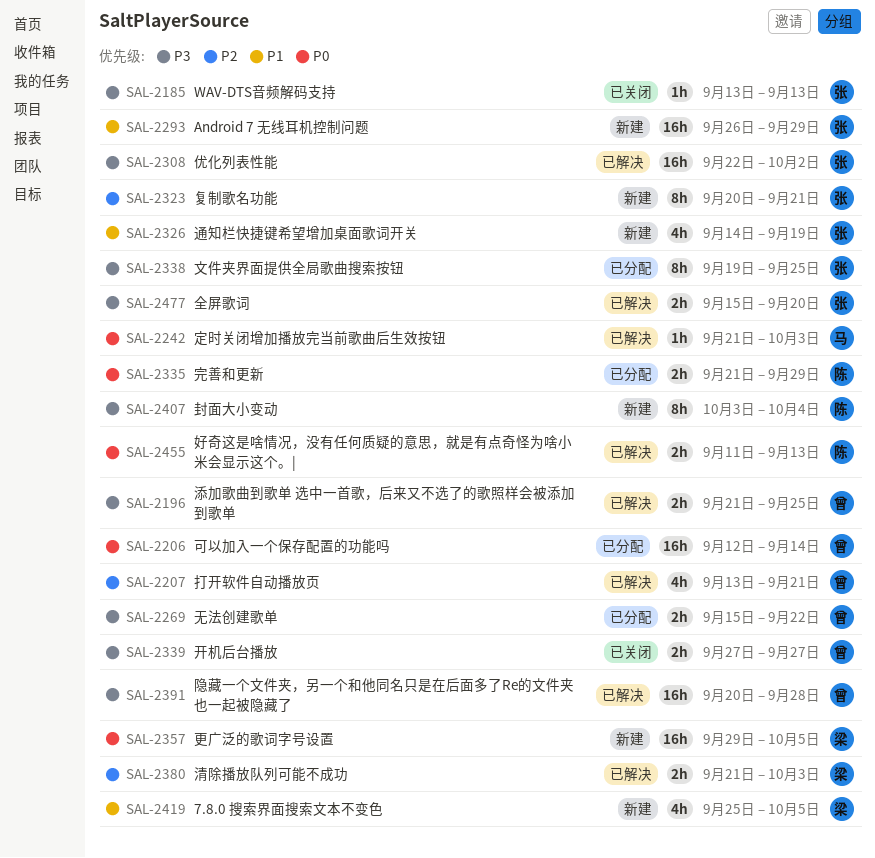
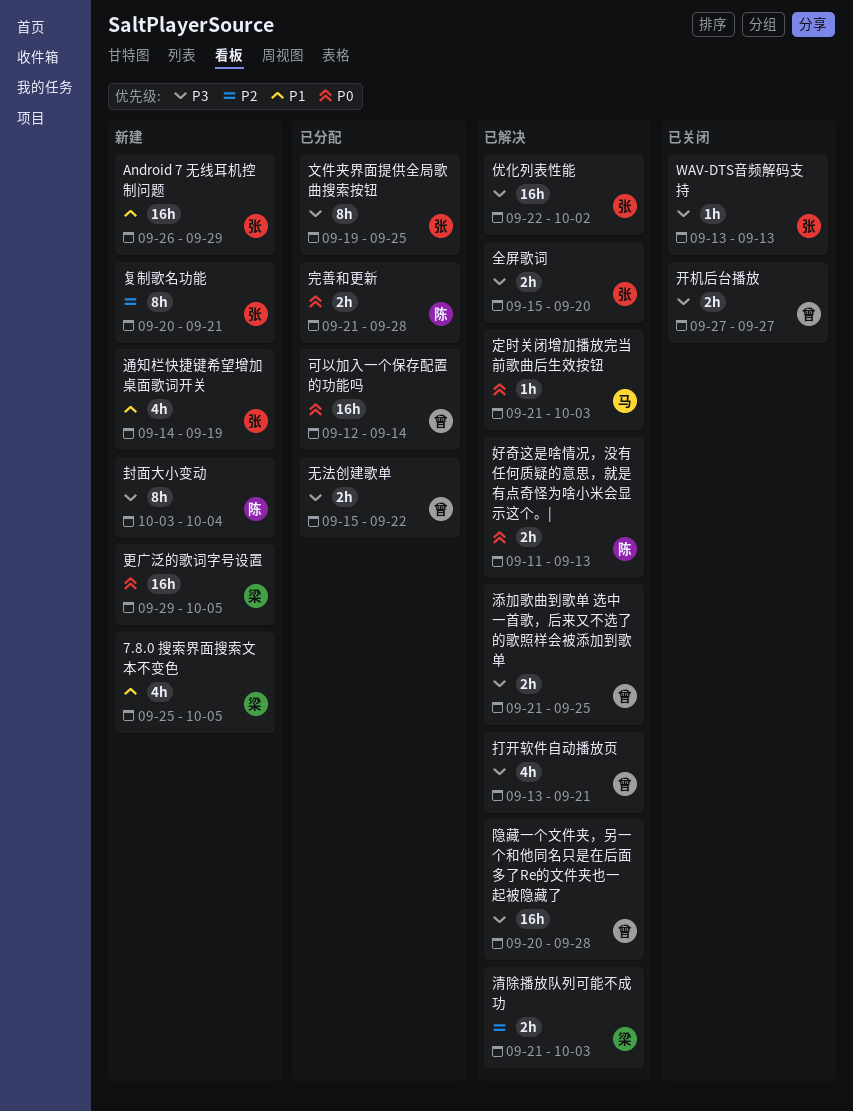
完善和更新, due: Sep 29 -> Sep 28
打开软件自动播放页, priority: P2 -> P3

